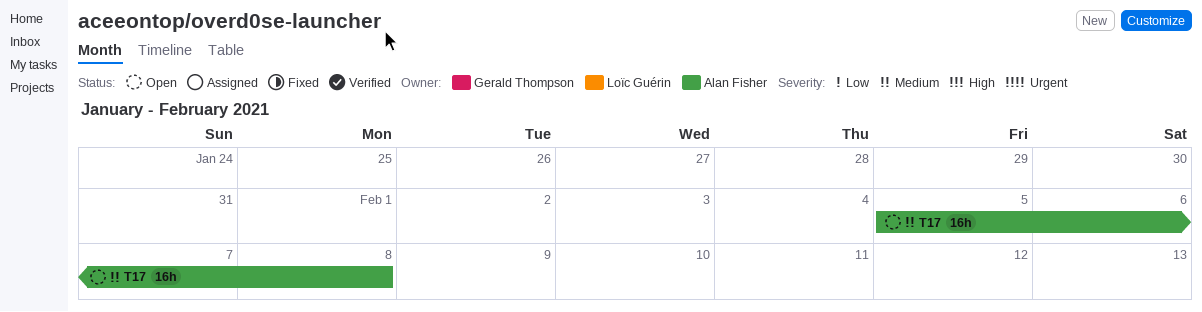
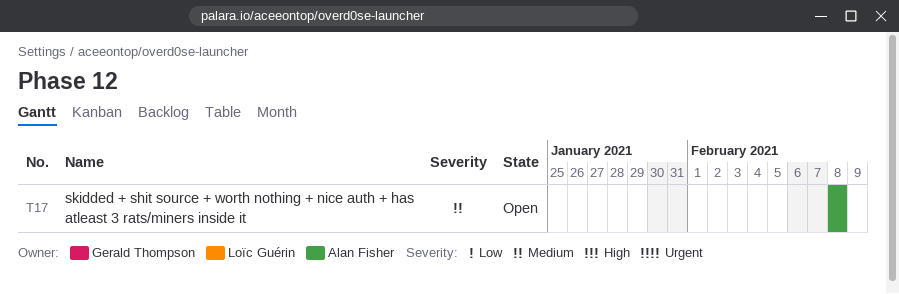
T17, start: Feb 5 -> Feb 8

